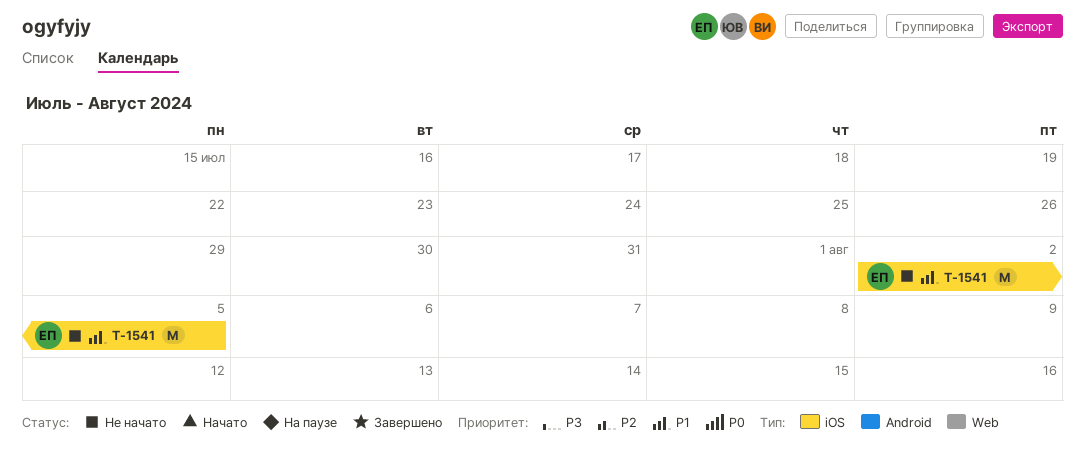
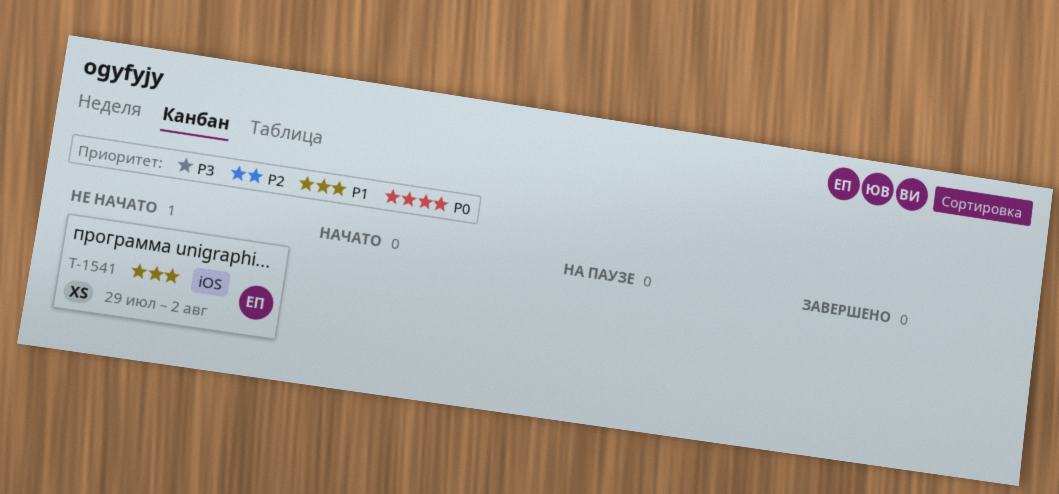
T-1541, estimate: M -> XS
T-1541, start: Aug 2 -> Jul 29
T-1541, due: Aug 5 -> Aug 2

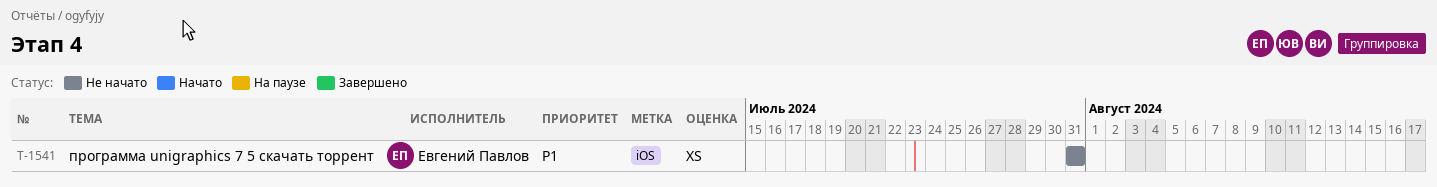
T-1541, start: Jul 29 -> Jul 31
T-1541, due: Aug 2 -> Jul 31

